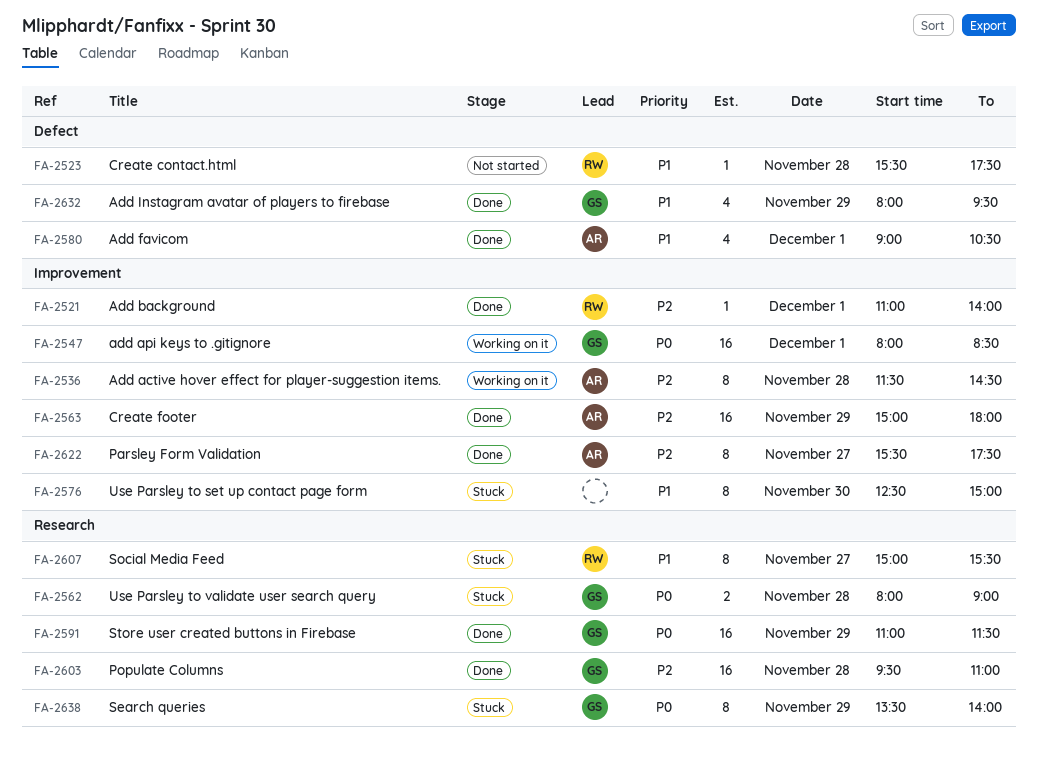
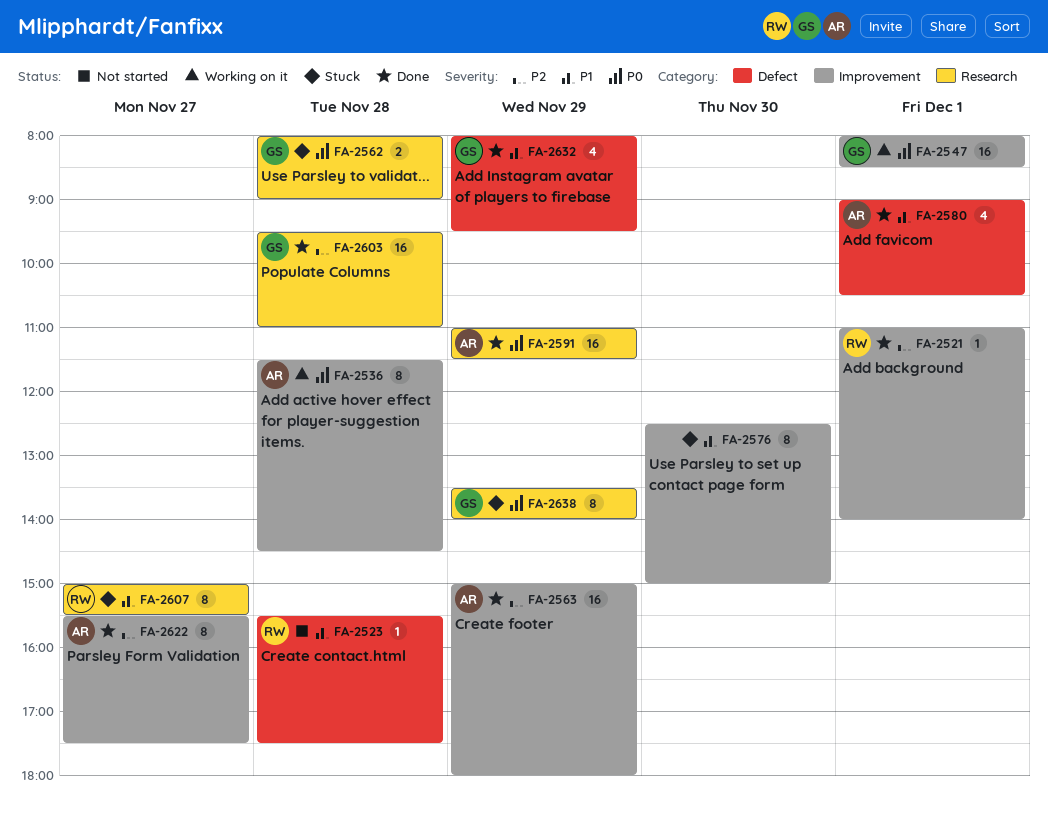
FA-2536, priority: P2 -> P0
FA-2591, owner: GS -> AR

